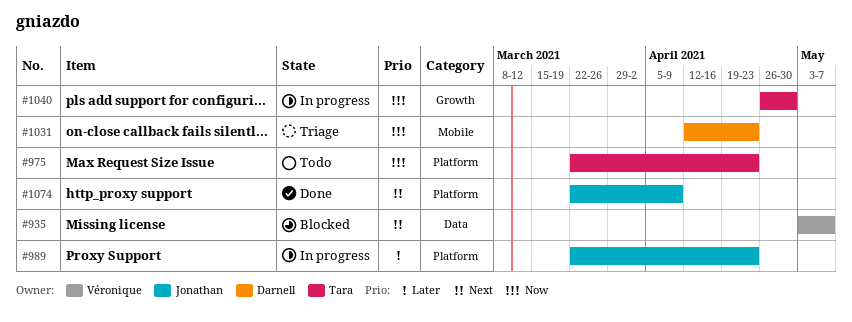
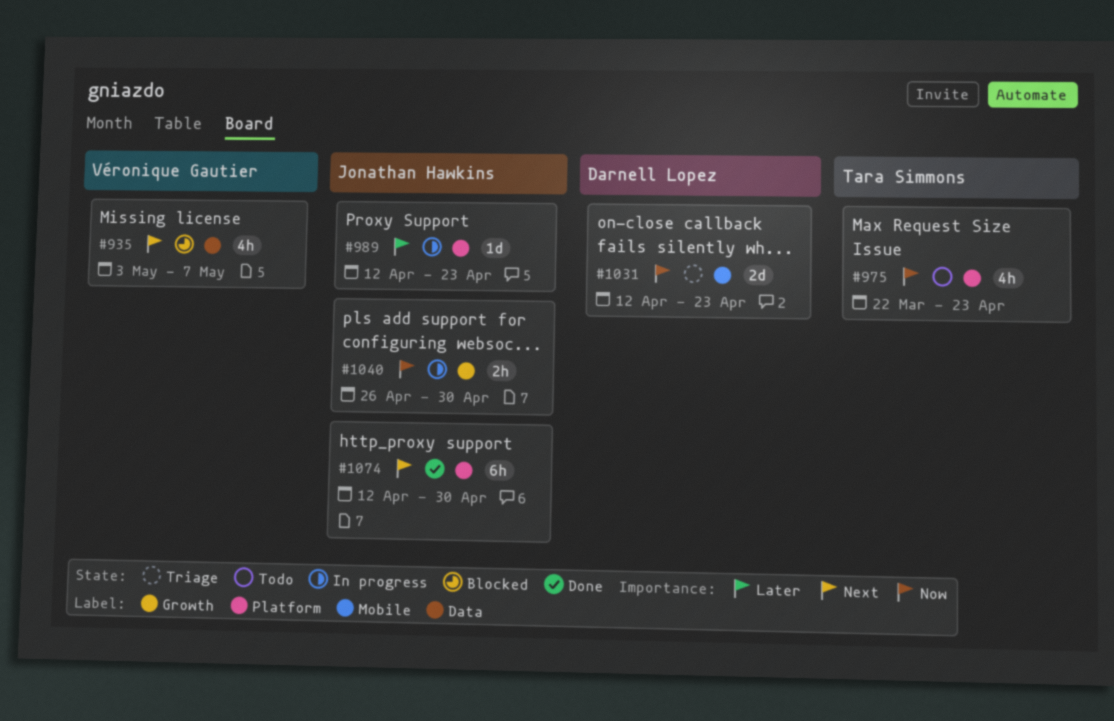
#989, start: Mar 22 -> Apr 12
#1040, owner: Tara Simmons -> Jonathan Hawkins
#1074, start: Mar 22 -> Apr 12
#1074, due: Apr 9 -> Apr 30

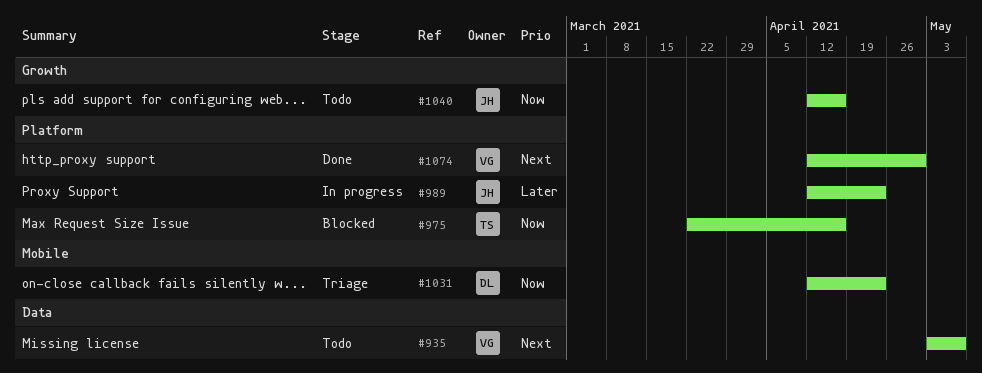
#935, status: Blocked -> Todo
#975, status: Todo -> Blocked
#975, due: Apr 23 -> Apr 16
#1040, status: In progress -> Todo
#1040, start: Apr 26 -> Apr 12
#1040, due: Apr 30 -> Apr 16
#1074, owner: Jonathan Hawkins -> Véronique Gautier

